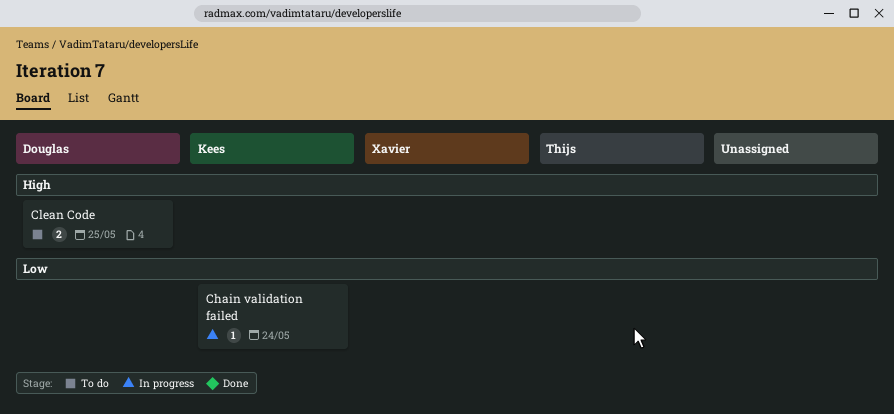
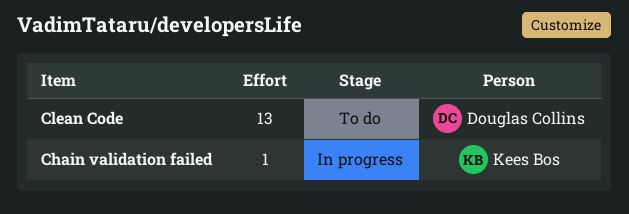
Clean Code, estimate: 2 -> 13

